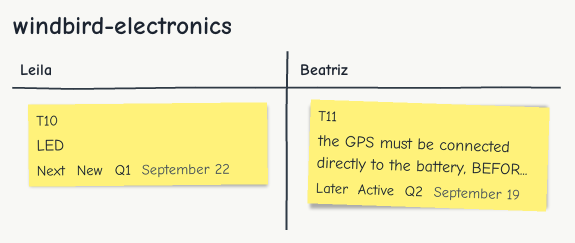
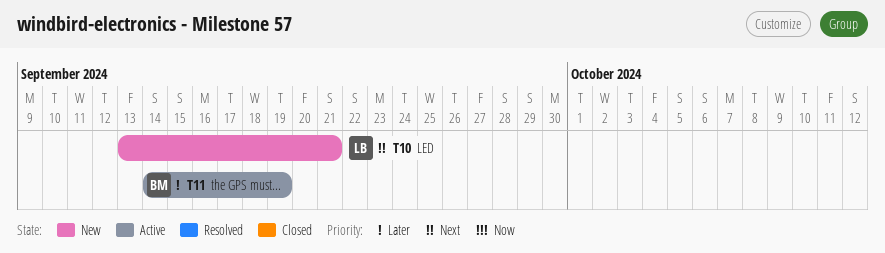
T10, due: Sep 22 -> Sep 21

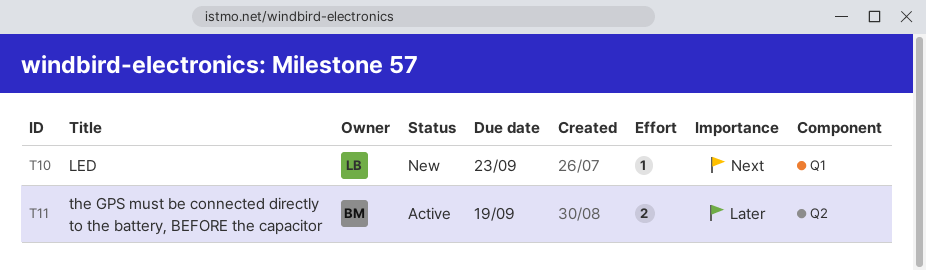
T10, due: Sep 21 -> Sep 23

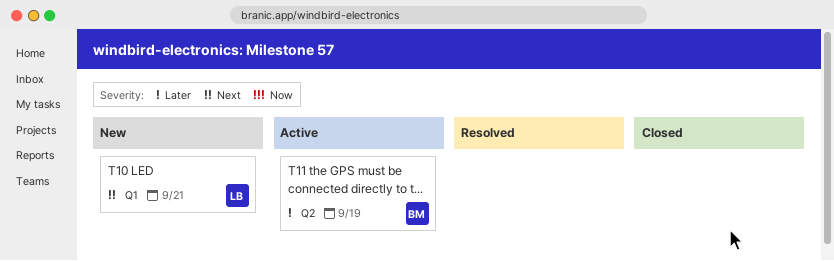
T10, due: Sep 23 -> Sep 21

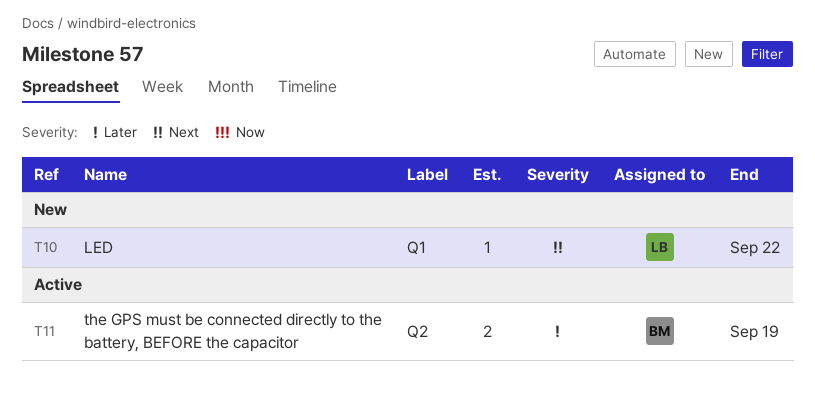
T10, due: Sep 21 -> Sep 22

